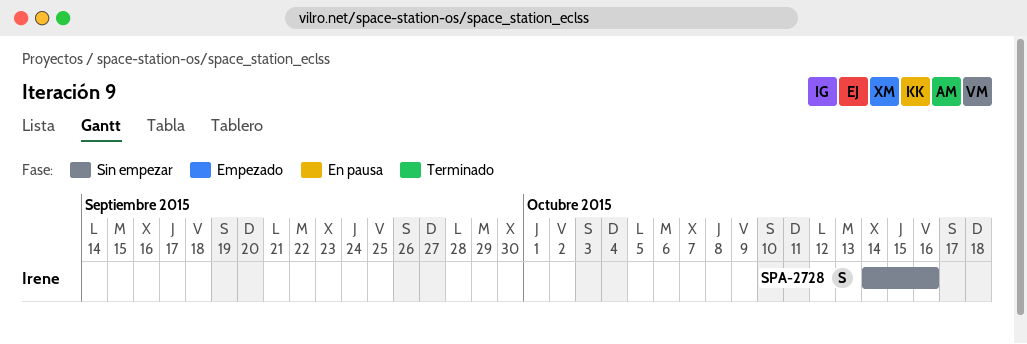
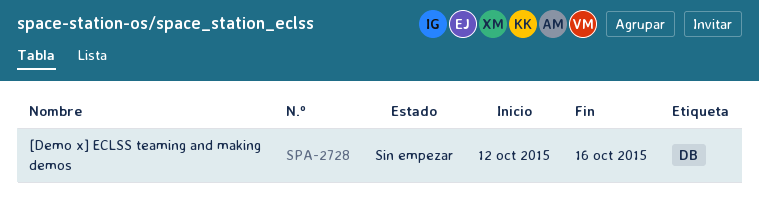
SPA-2728, start: Oct 14 -> Oct 12

